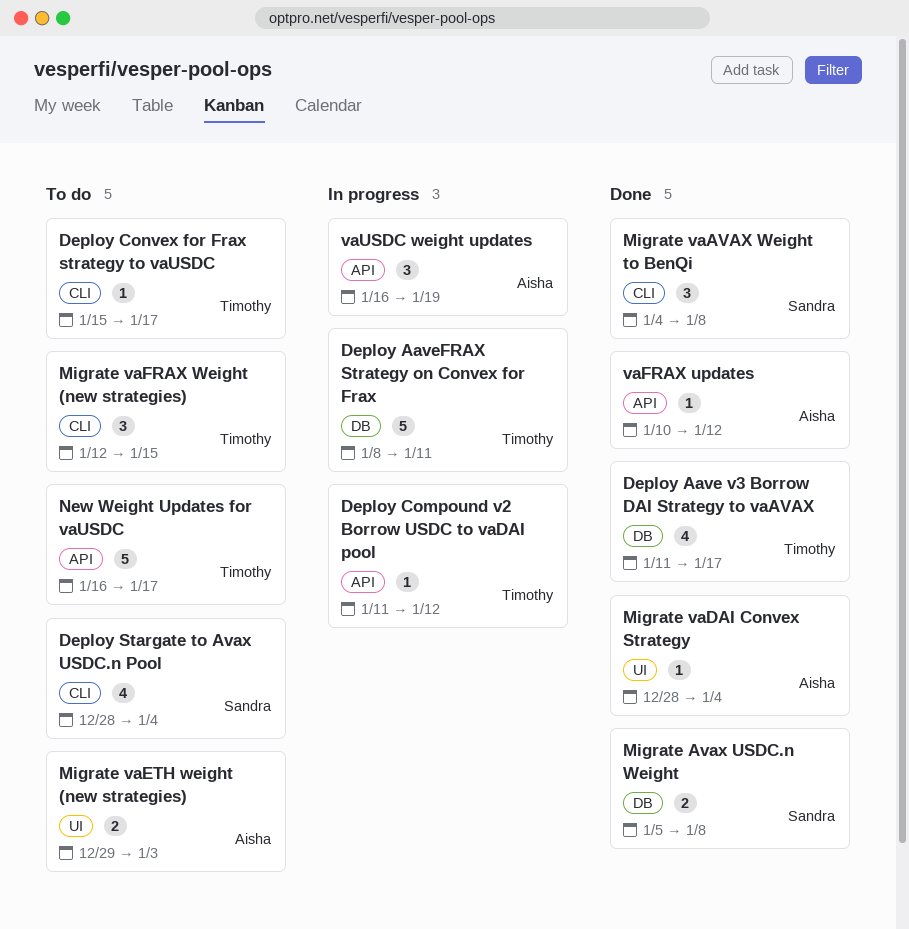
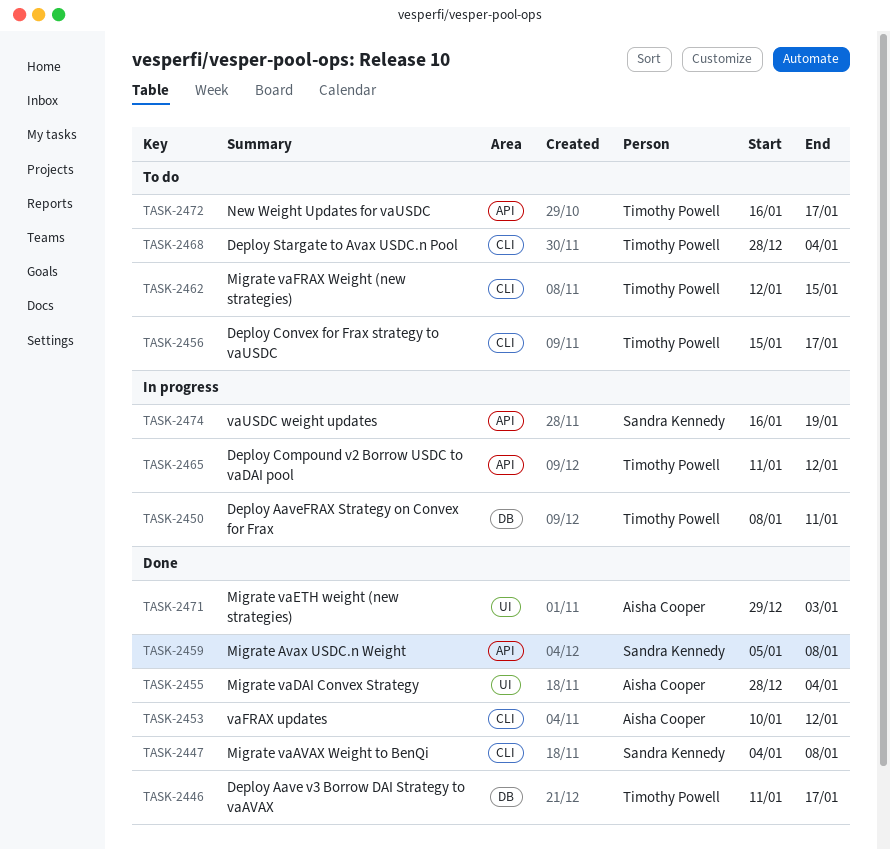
Deploy Stargate to Avax USDC.n Pool, owner: Sandra Kennedy -> Timothy Powell
Migrate Avax USDC.n Weight, label: DB -> API
Migrate vaETH weight (new strategies), status: To do -> Done
vaFRAX updates, label: API -> CLI
vaUSDC weight updates, owner: Aisha Cooper -> Sandra Kennedy

